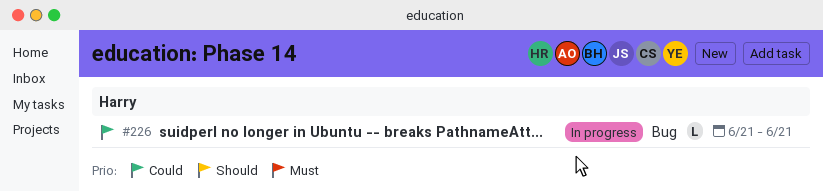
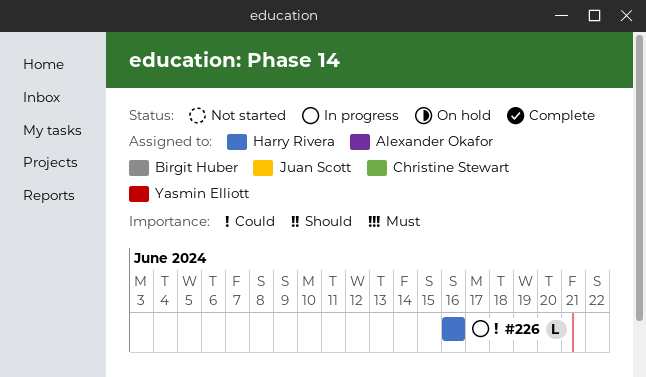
#226, start: Jun 21 -> Jun 16
#226, due: Jun 21 -> Jun 16

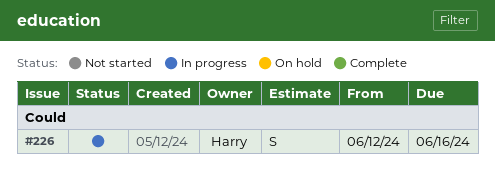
#226, estimate: L -> S
#226, start: Jun 16 -> Jun 12

